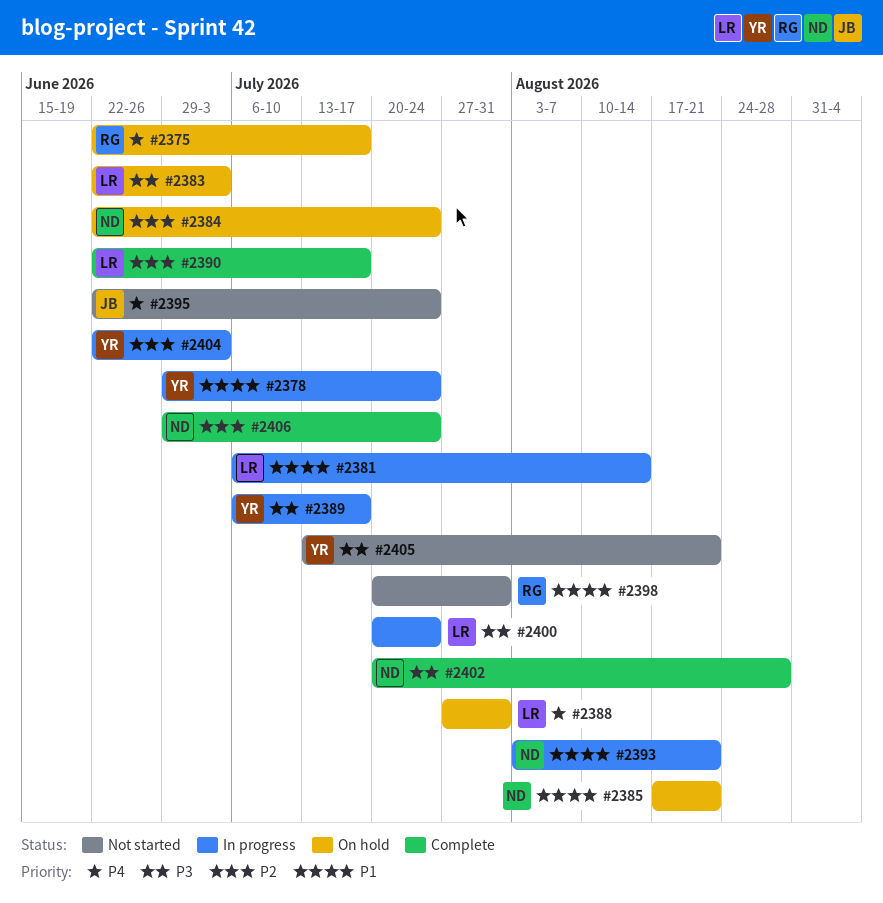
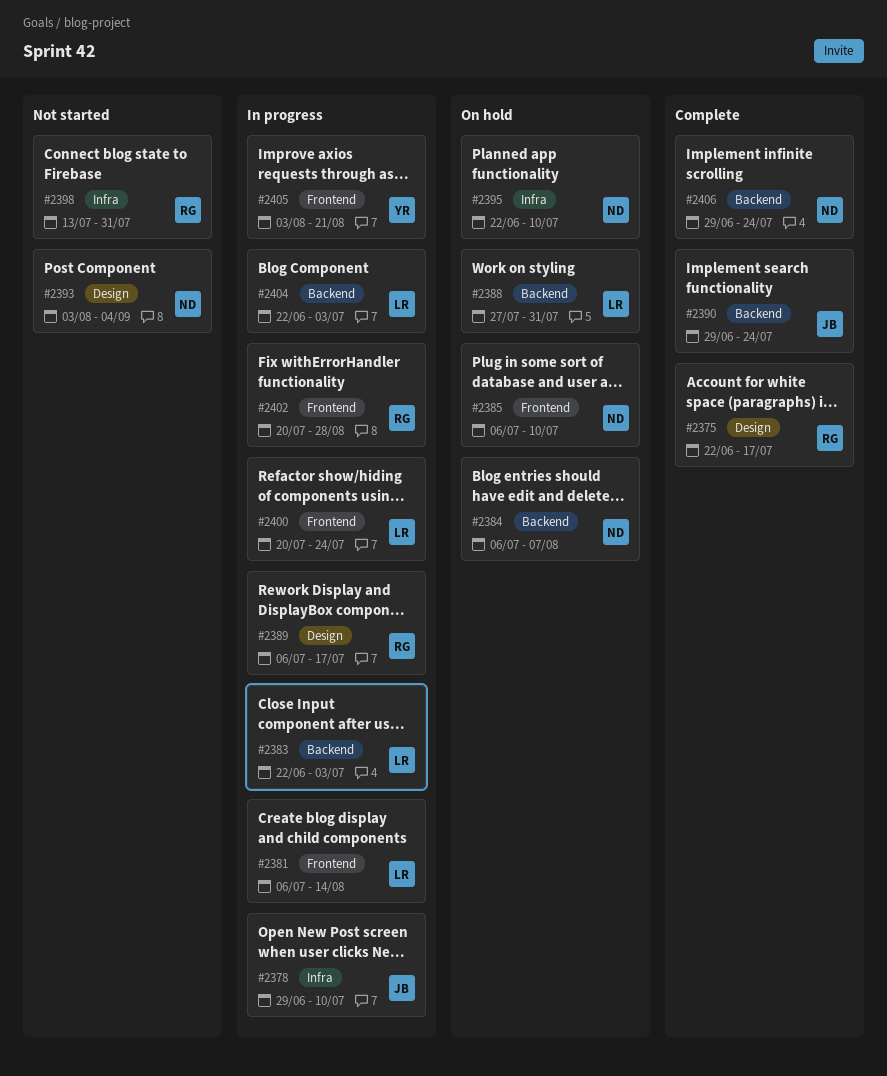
#2375, status: On hold -> Complete
#2378, owner: YR -> JB
#2378, due: Jul 24 -> Jul 10
#2383, status: On hold -> In progress
#2384, start: Jun 22 -> Jul 6
#2384, due: Jul 24 -> Aug 7
#2385, start: Aug 17 -> Jul 6
#2385, due: Aug 21 -> Jul 10
#2389, owner: YR -> RG
#2390, owner: LR -> JB
#2390, start: Jun 22 -> Jun 29
#2390, due: Jul 17 -> Jul 24
#2393, status: In progress -> Not started
#2393, due: Aug 21 -> Sep 4
#2395, status: Not started -> On hold
#2395, owner: JB -> ND
#2395, due: Jul 24 -> Jul 10
#2398, start: Jul 20 -> Jul 13
#2402, status: Complete -> In progress
#2402, owner: ND -> RG
#2404, owner: YR -> LR
#2405, status: Not started -> In progress
#2405, start: Jul 13 -> Aug 3

